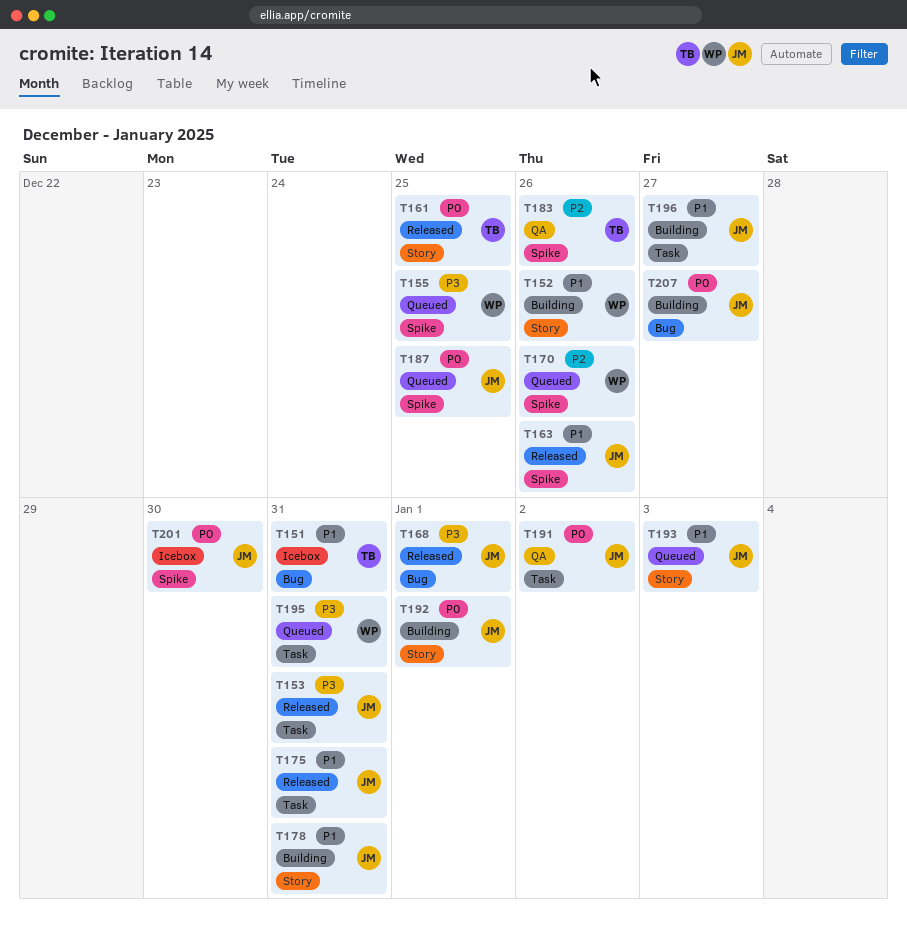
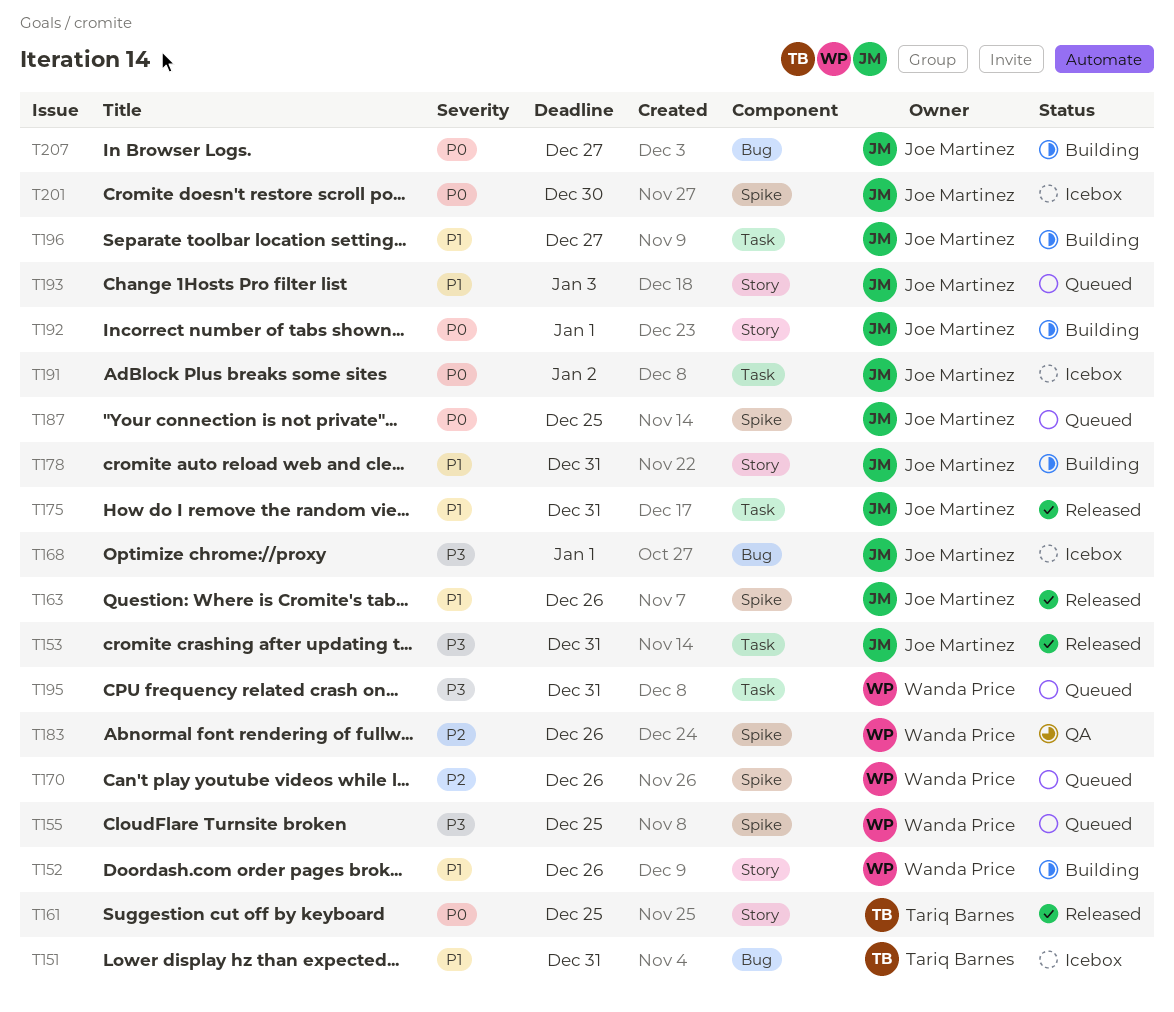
T168, status: Released -> Icebox
T183, owner: Tariq Barnes -> Wanda Price
T191, status: QA -> Icebox

